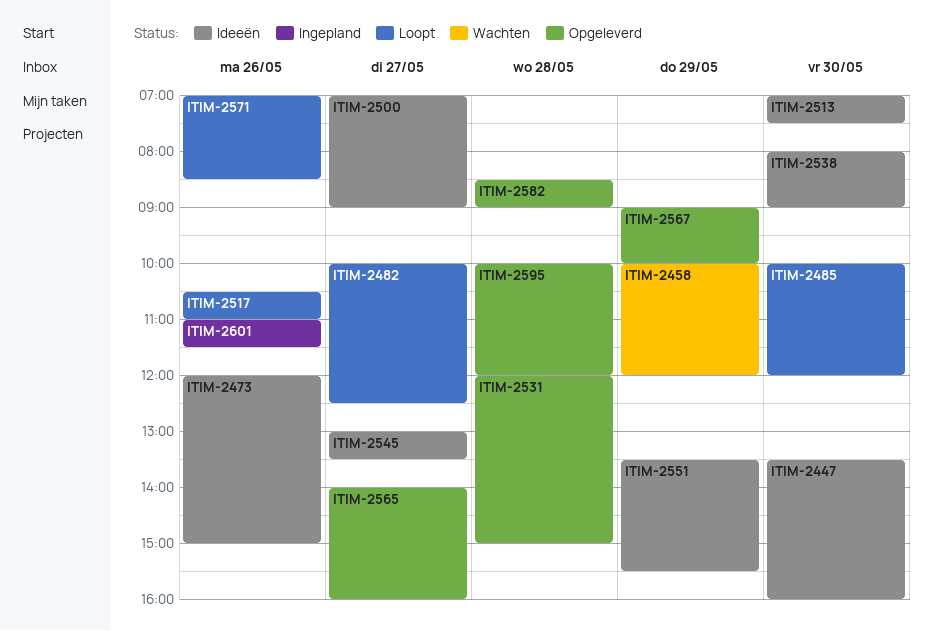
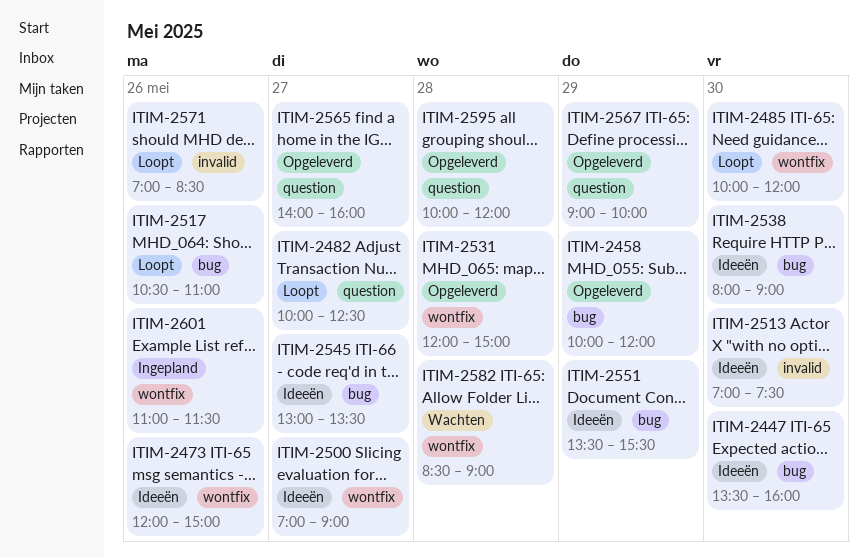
ITIM-2458, status: Wachten -> Opgeleverd
ITIM-2582, status: Opgeleverd -> Wachten

